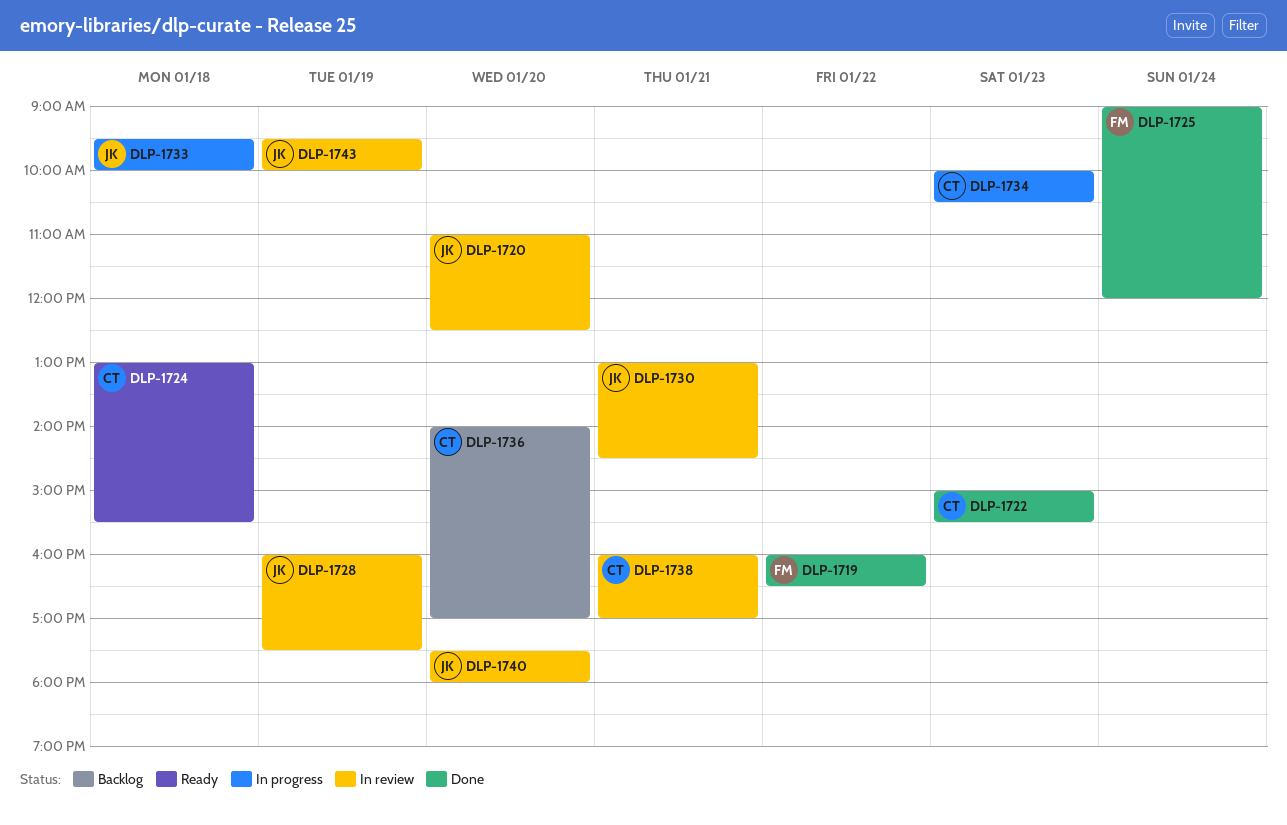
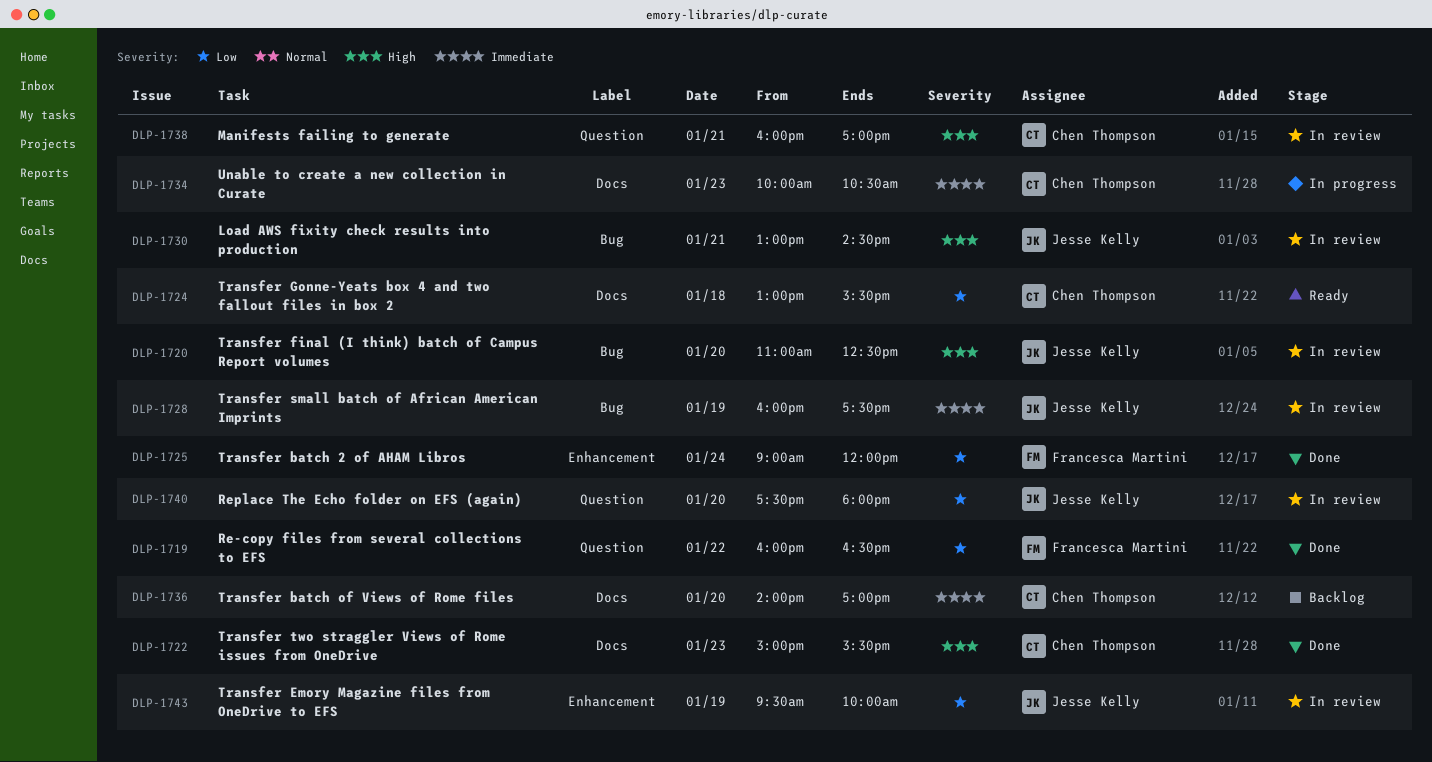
DLP-1733: present -> none

